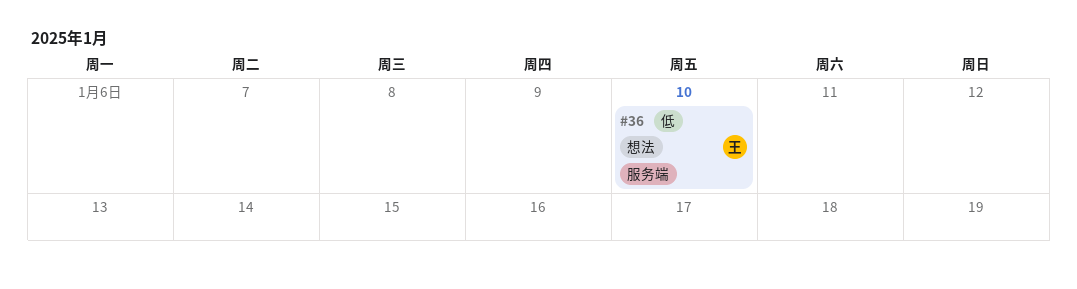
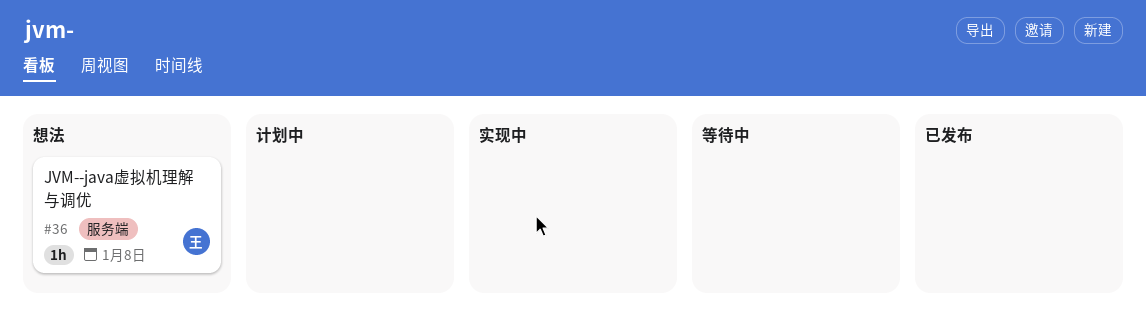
#36, due: Jan 10 -> Jan 8

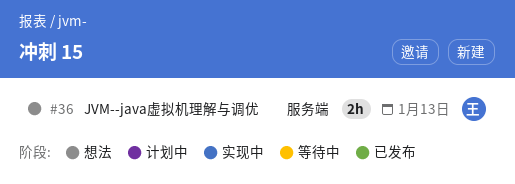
#36, estimate: 1h -> 2h
#36, due: Jan 8 -> Jan 13

